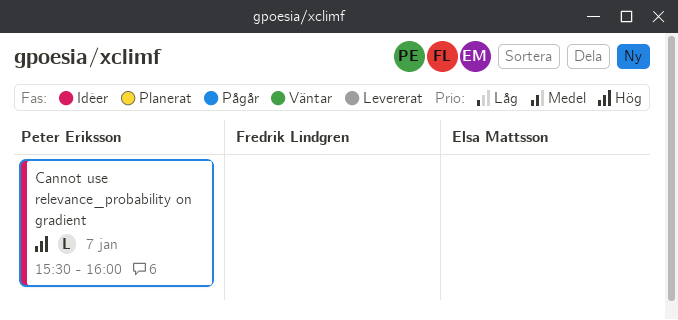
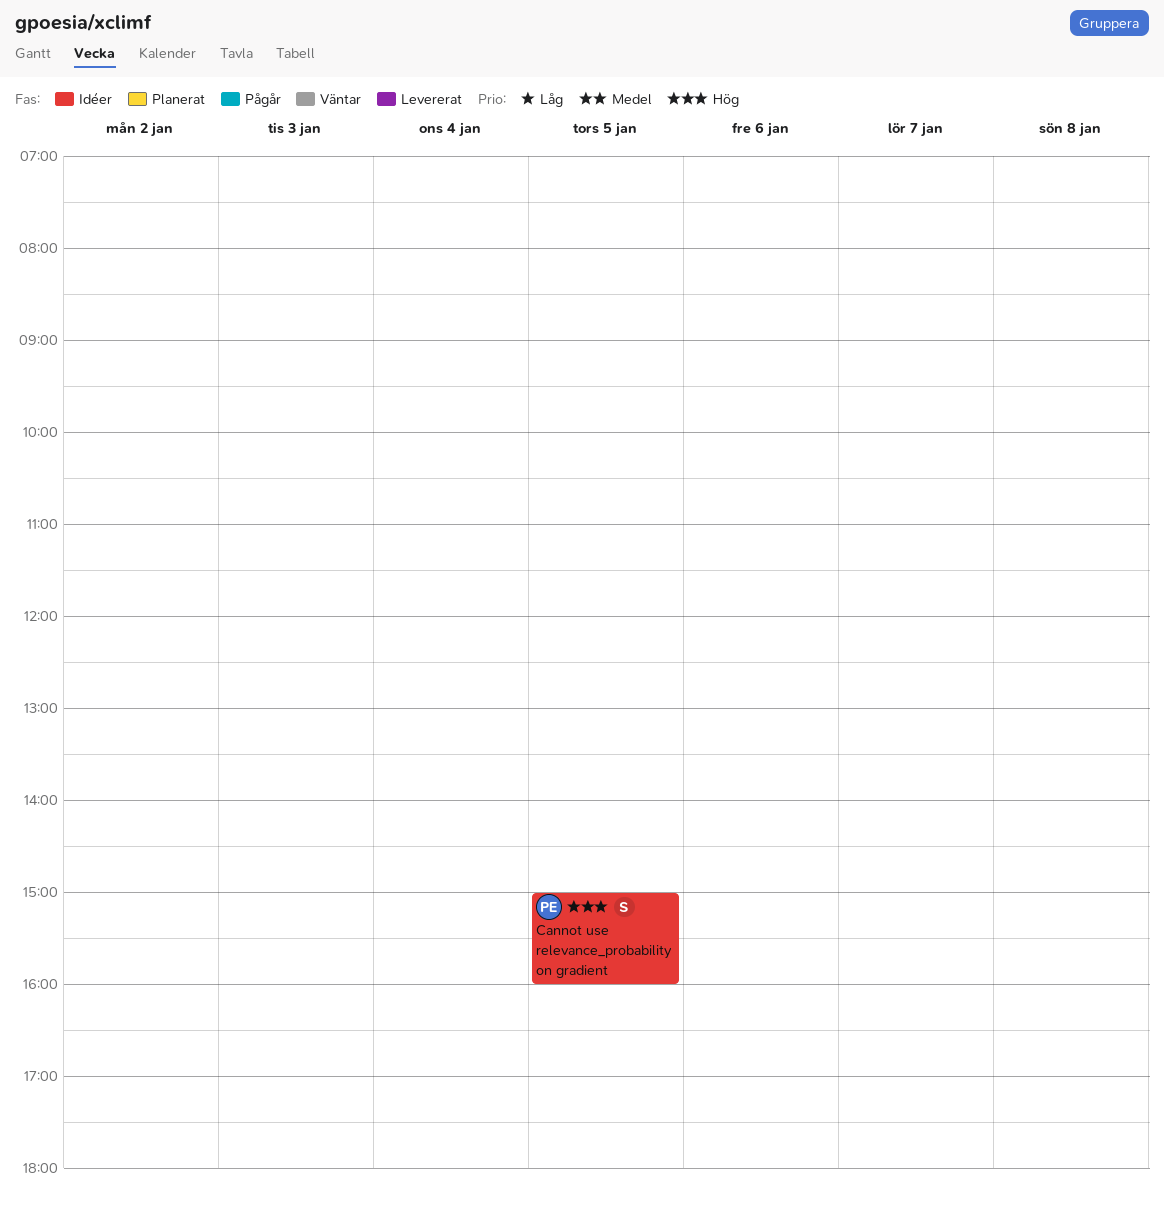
Cannot use relevance_probability on gradient, estimate: L -> S
Cannot use relevance_probability on gradient, day: Jan 7 -> Jan 5
Cannot use relevance_probability on gradient, begins: 15:30 -> 15:00

